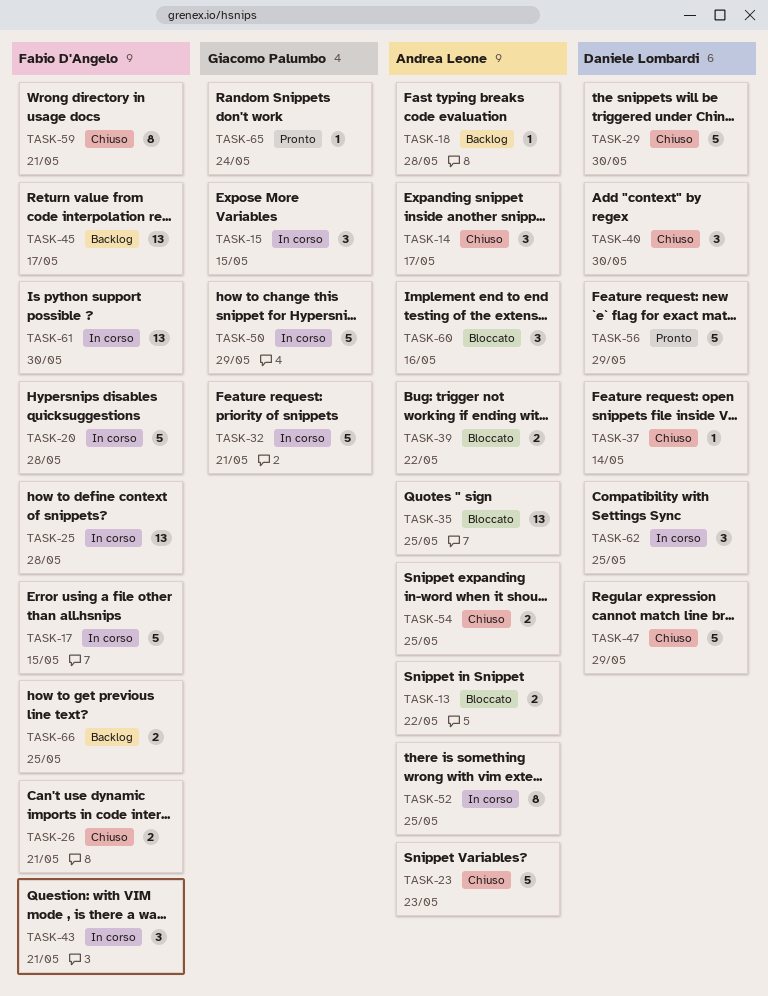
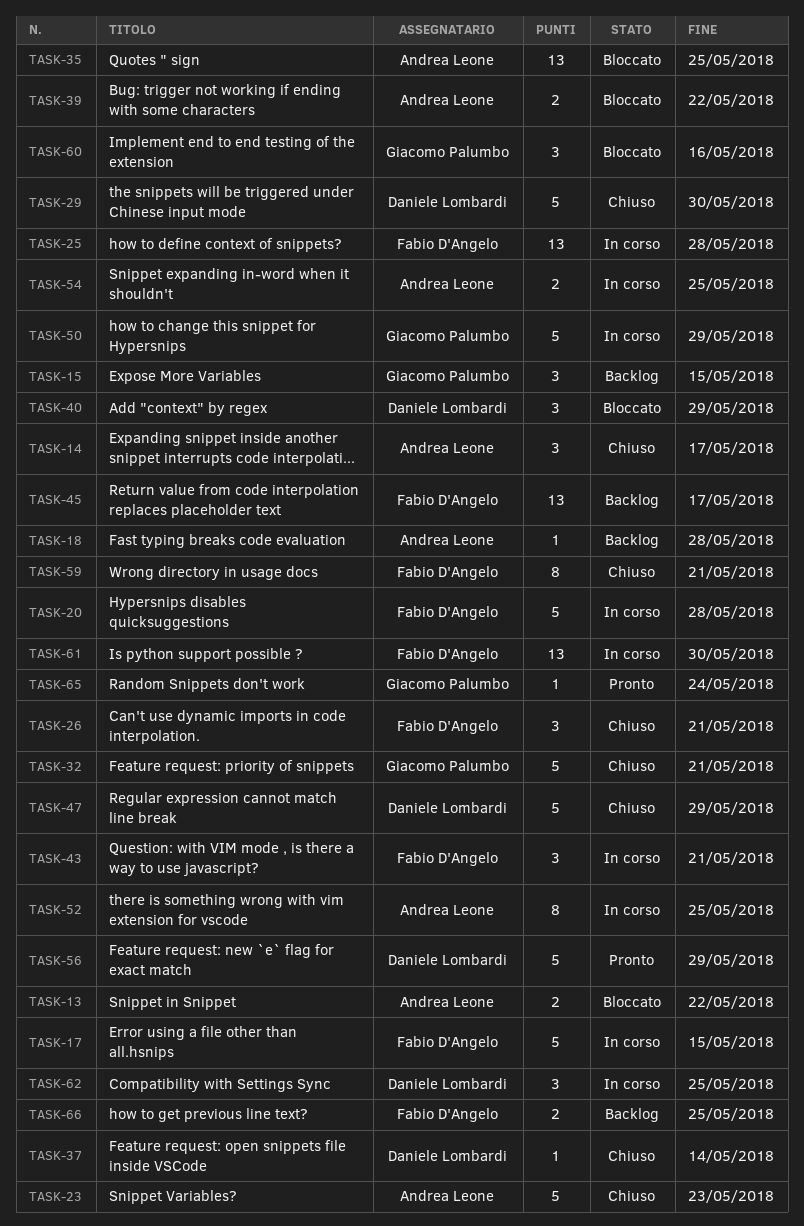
TASK-15, status: In corso -> Backlog
TASK-26, estimate: 2 -> 3
TASK-32, status: In corso -> Chiuso
TASK-40, status: Chiuso -> Bloccato
TASK-40, due: May 30 -> May 29
TASK-54, status: Chiuso -> In corso
TASK-60, owner: Andrea Leone -> Giacomo Palumbo

